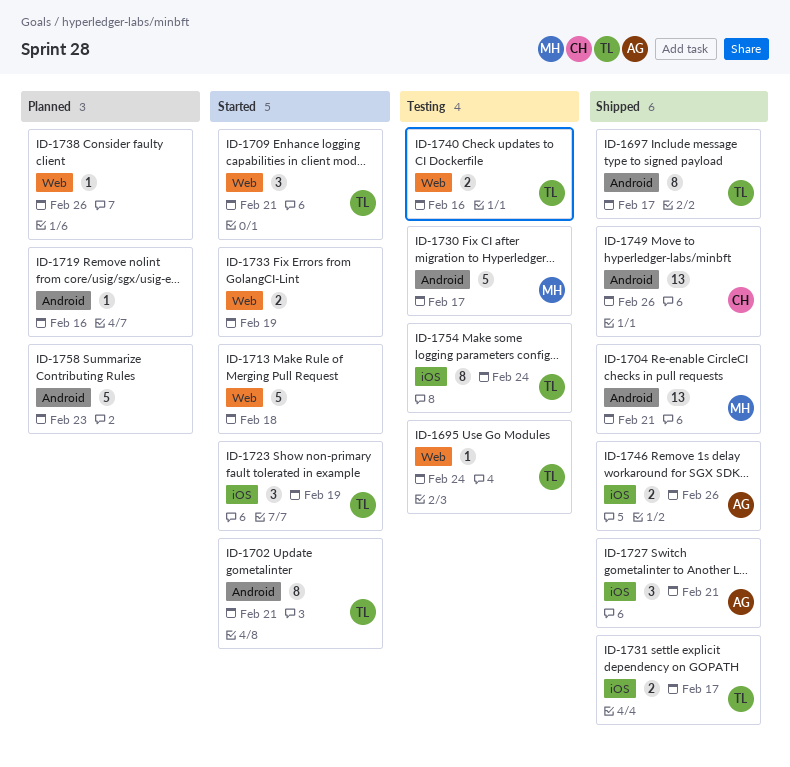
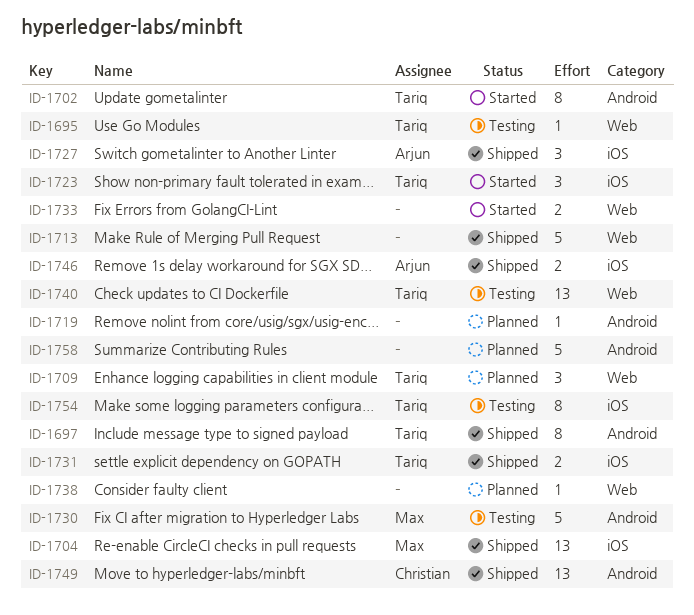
ID-1704, label: Android -> iOS
ID-1709, status: Started -> Planned
ID-1713, status: Started -> Shipped
ID-1740, estimate: 2 -> 13

